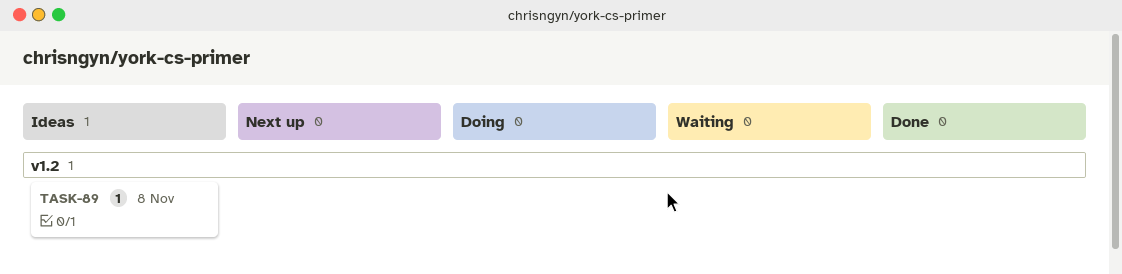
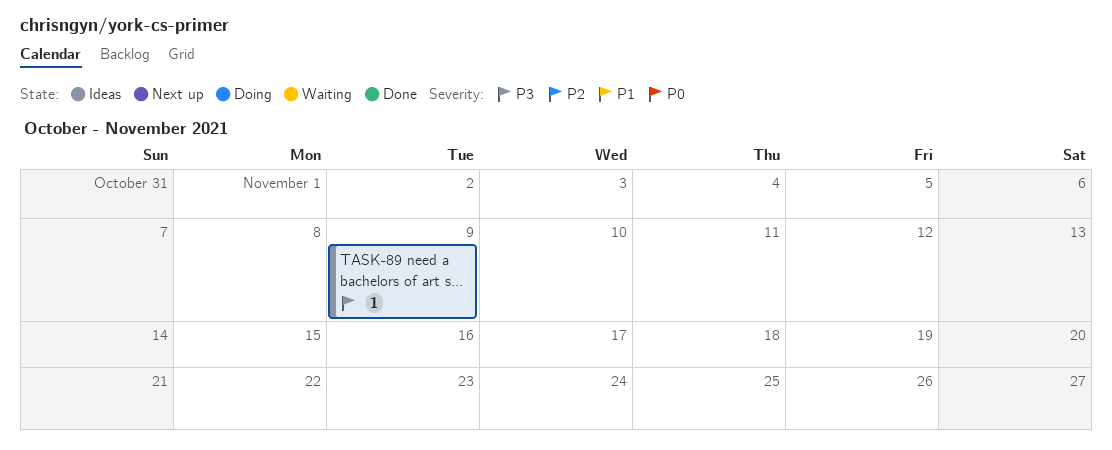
TASK-89, due: Nov 8 -> Nov 9

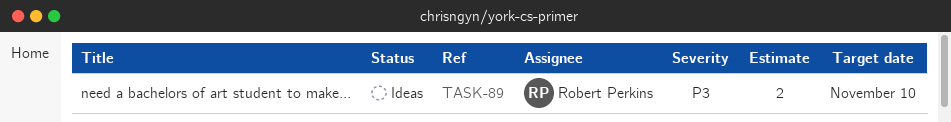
TASK-89, estimate: 1 -> 2
TASK-89, due: Nov 9 -> Nov 10

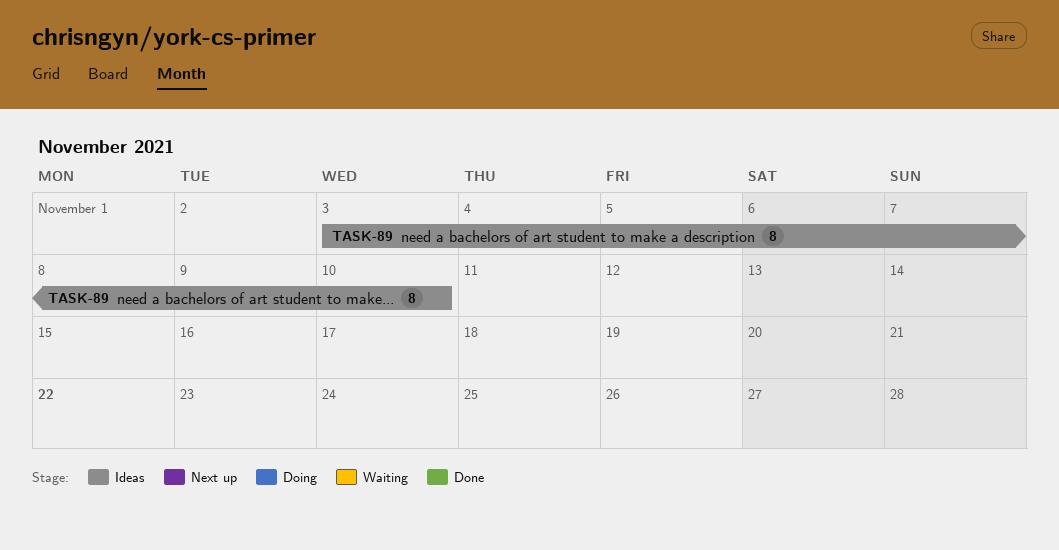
TASK-89, estimate: 2 -> 8

